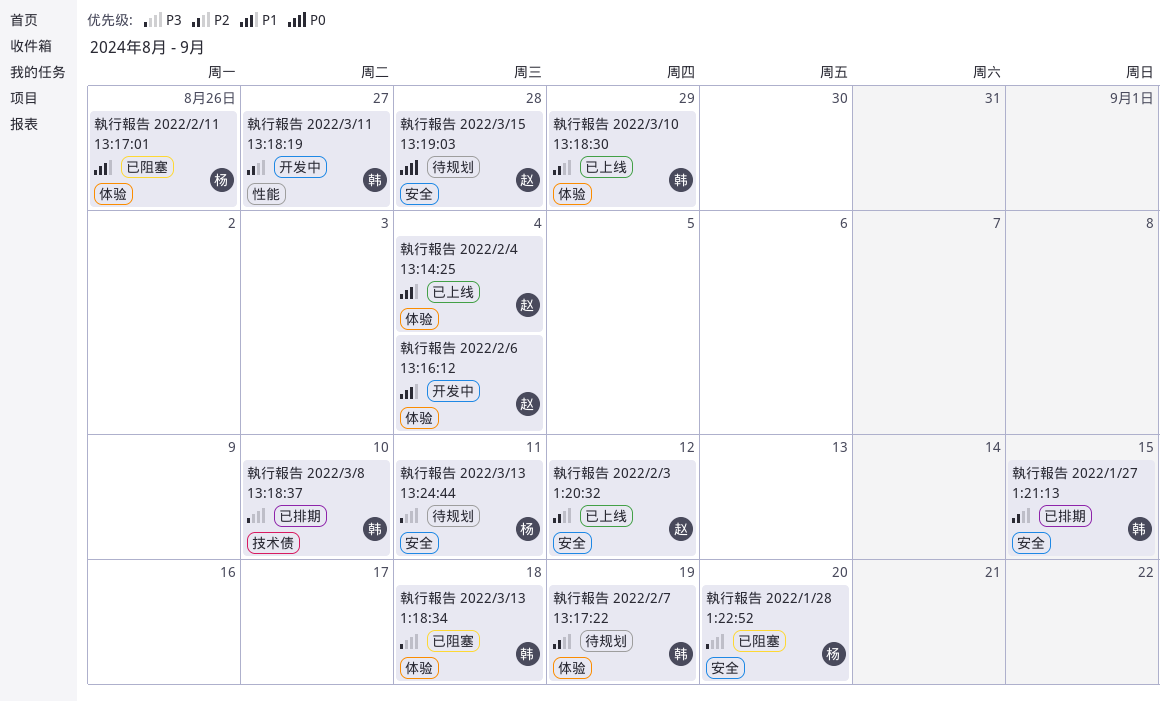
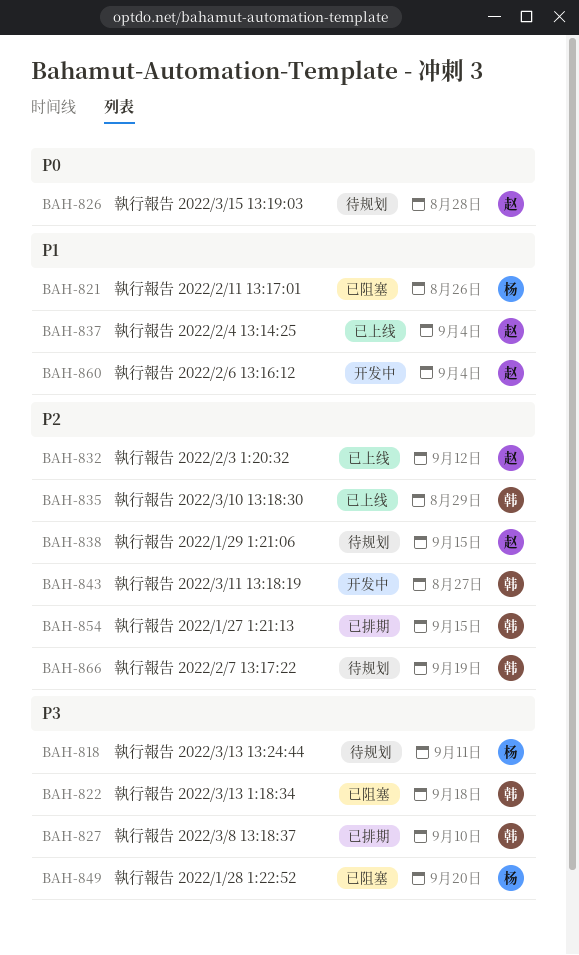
執行報告 2022/1/29 1:21:06: none -> present

